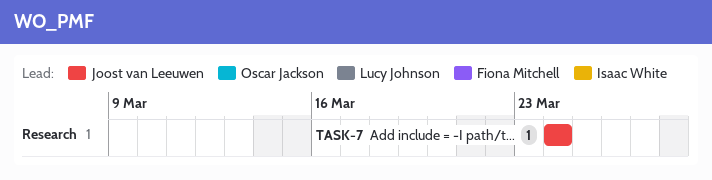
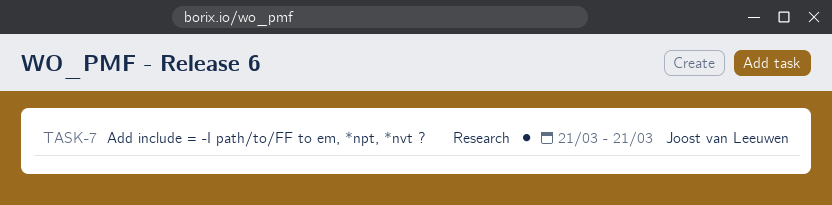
TASK-7, start: Mar 24 -> Mar 21
TASK-7, due: Mar 24 -> Mar 21

